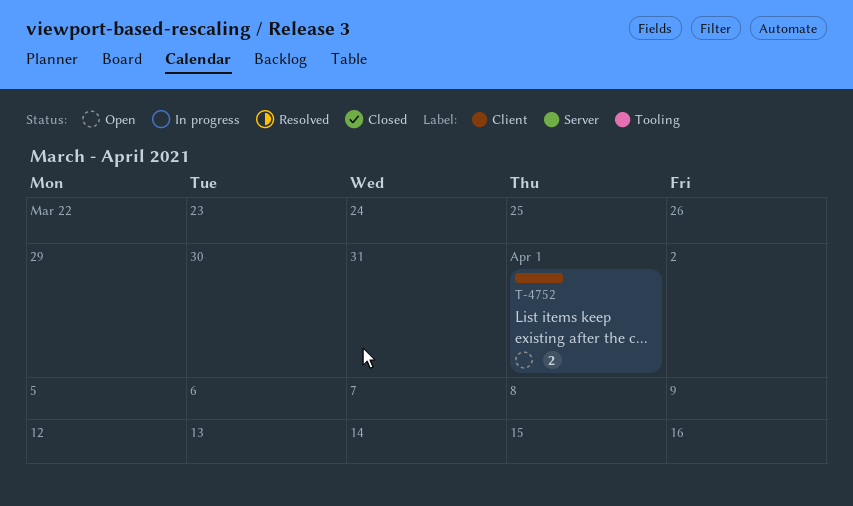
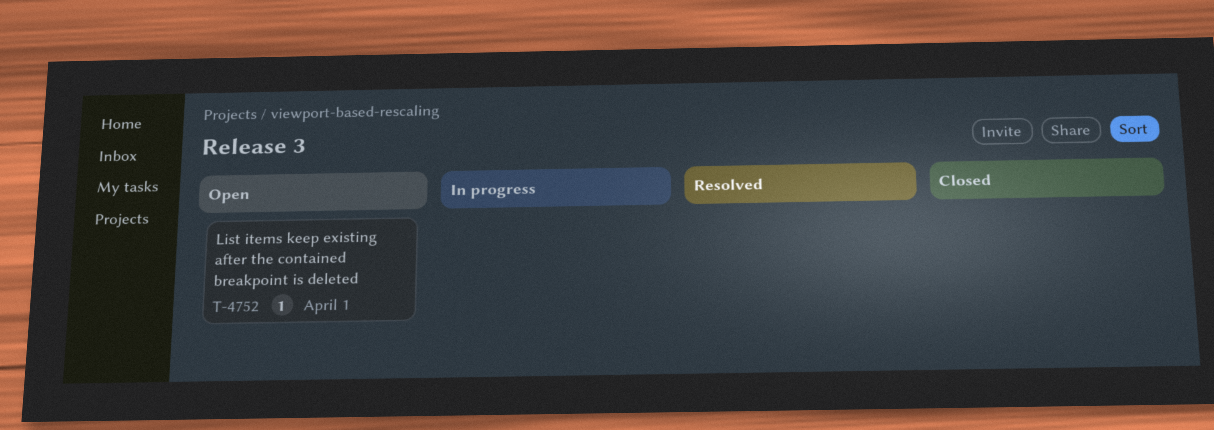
T-4752, estimate: 2 -> 1

